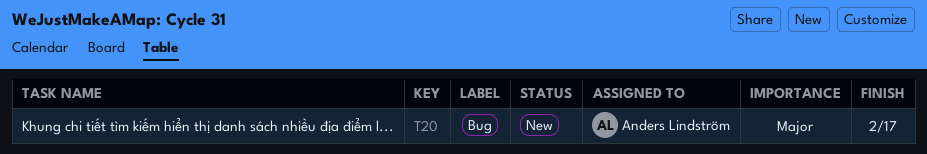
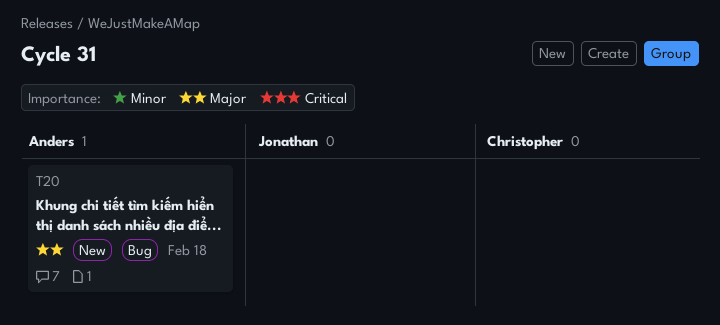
T20, due: Feb 17 -> Feb 18

